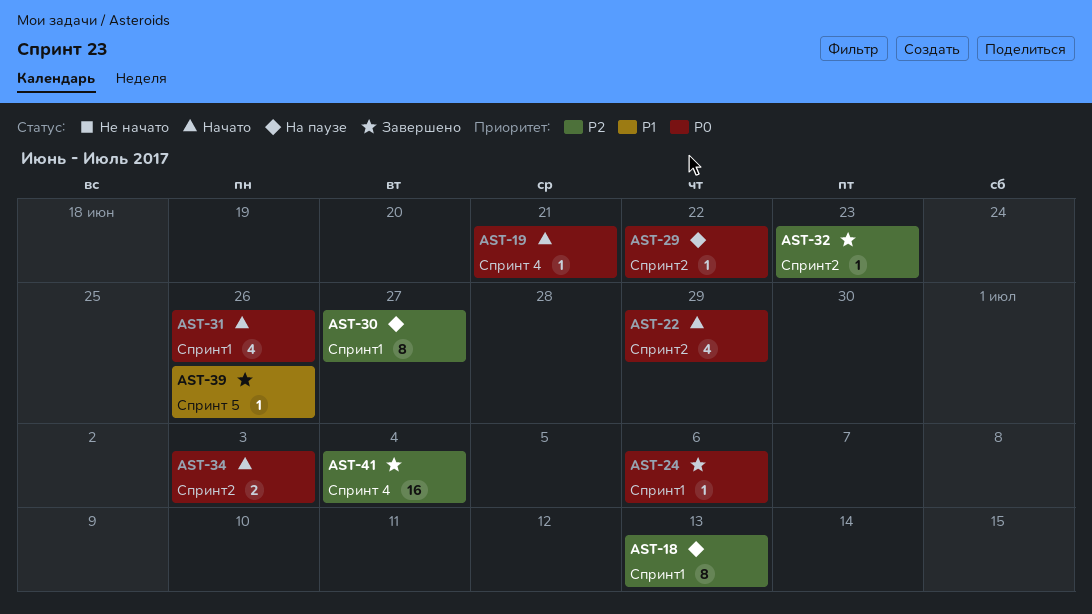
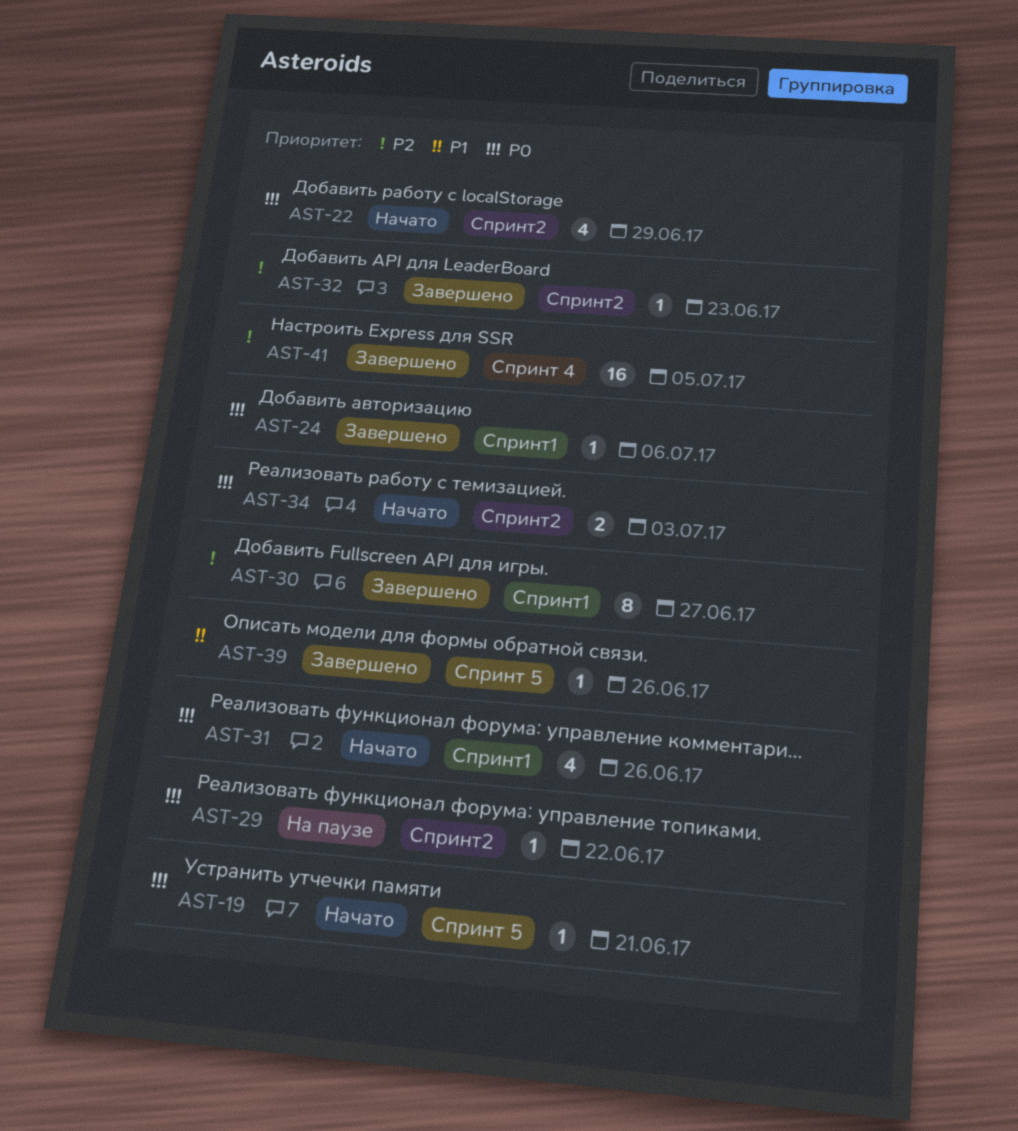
AST-18: present -> none
AST-19, label: Спринт 4 -> Спринт 5
AST-30, status: На паузе -> Завершено
AST-41, due: Jul 4 -> Jul 5

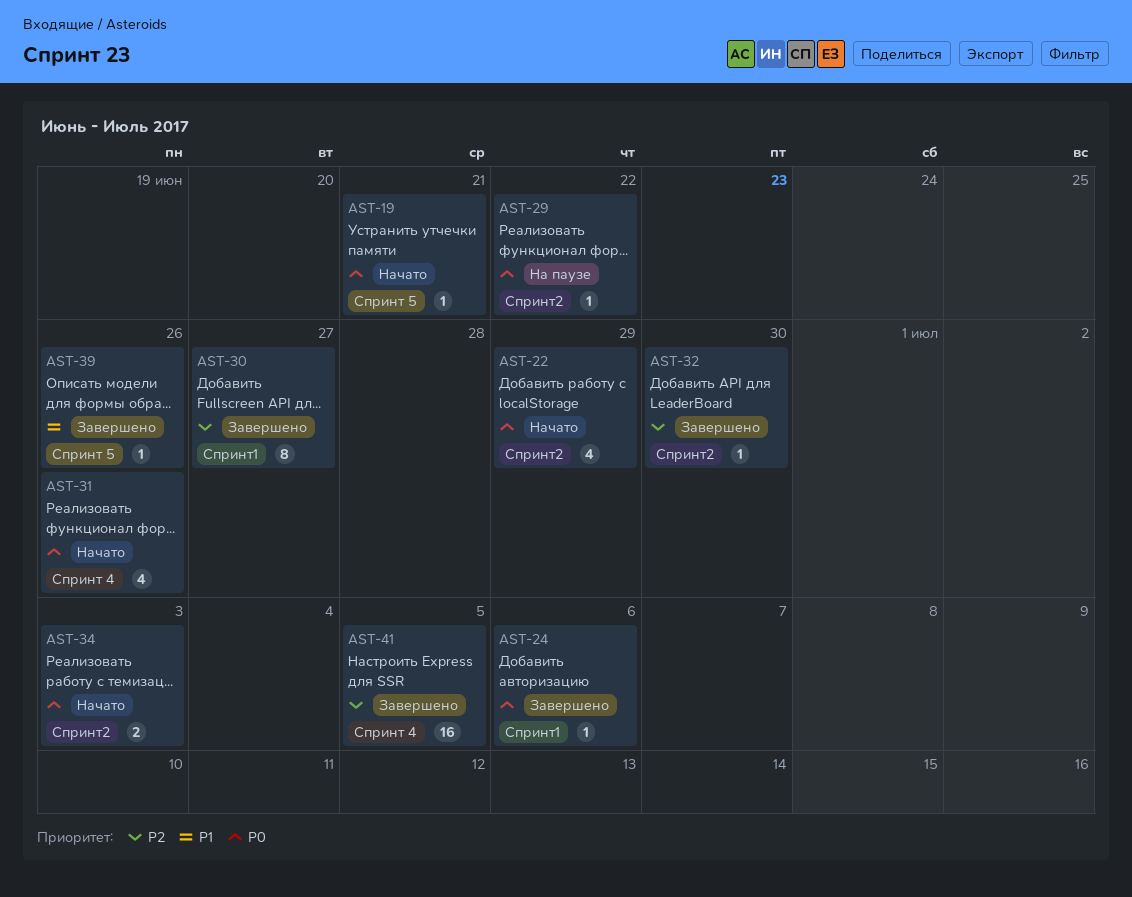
AST-31, label: Спринт1 -> Спринт 4
AST-32, due: Jun 23 -> Jun 30

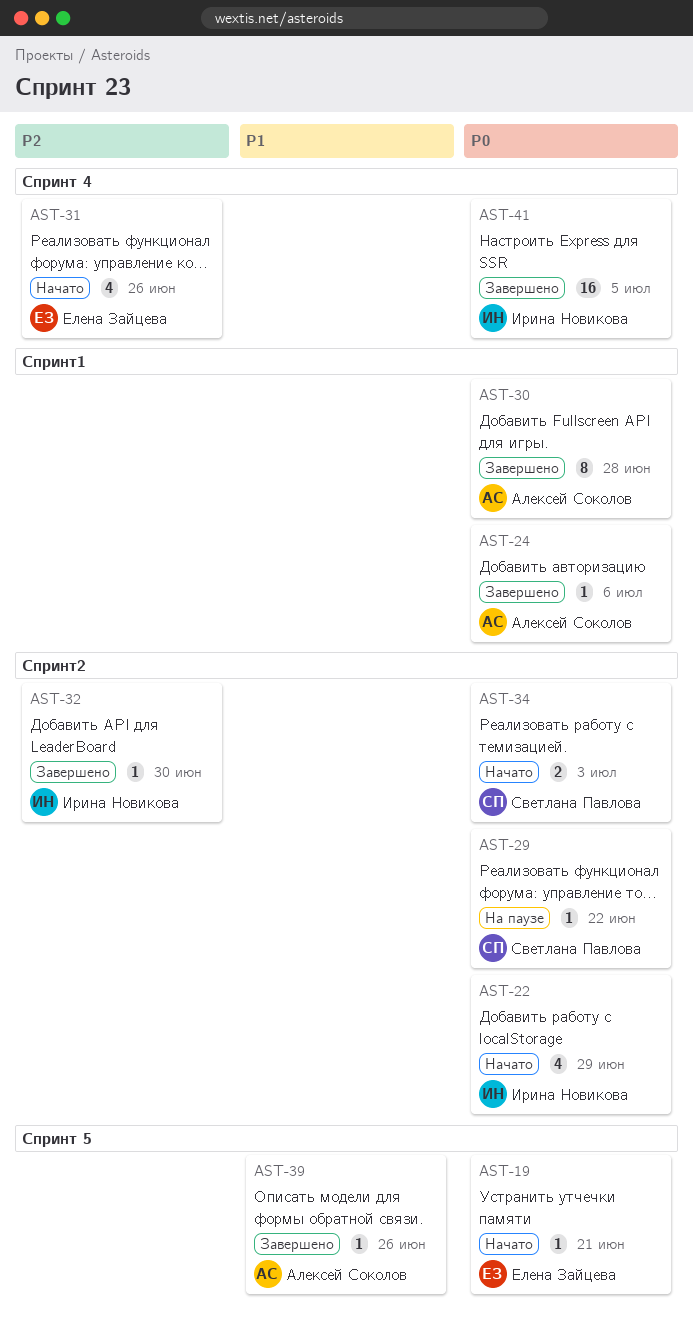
AST-30, priority: P2 -> P0
AST-30, due: Jun 27 -> Jun 28
AST-31, priority: P0 -> P2
AST-41, priority: P2 -> P0

